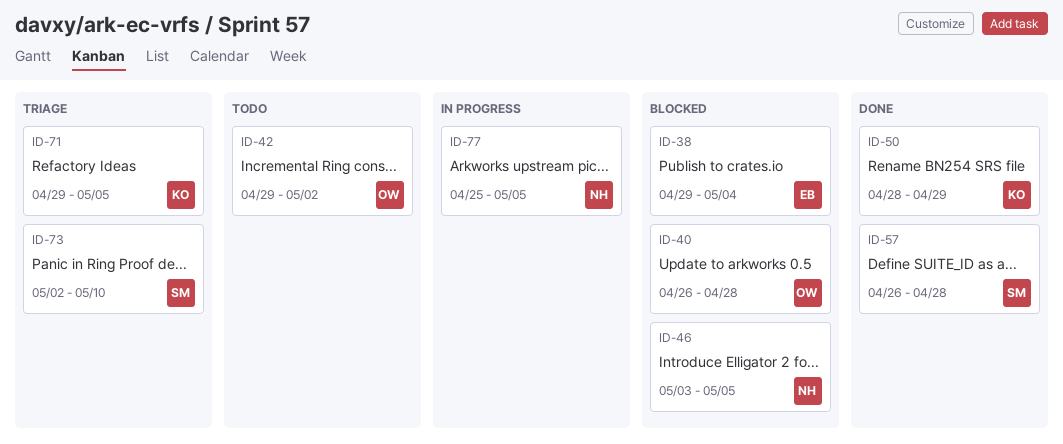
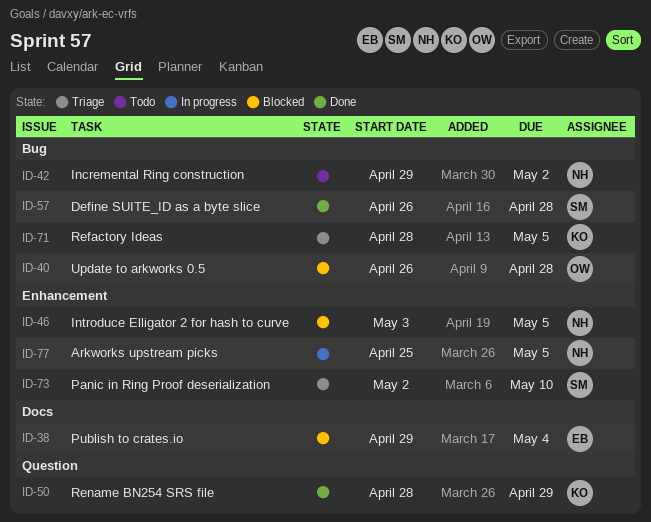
ID-42, owner: OW -> NH
ID-71, start: Apr 29 -> Apr 28

